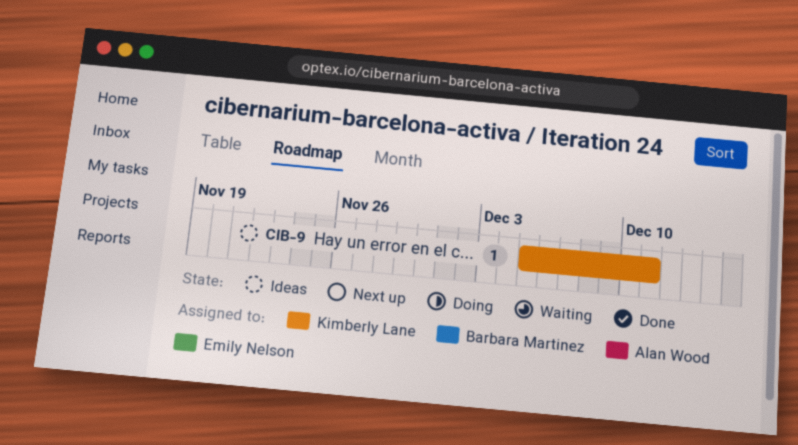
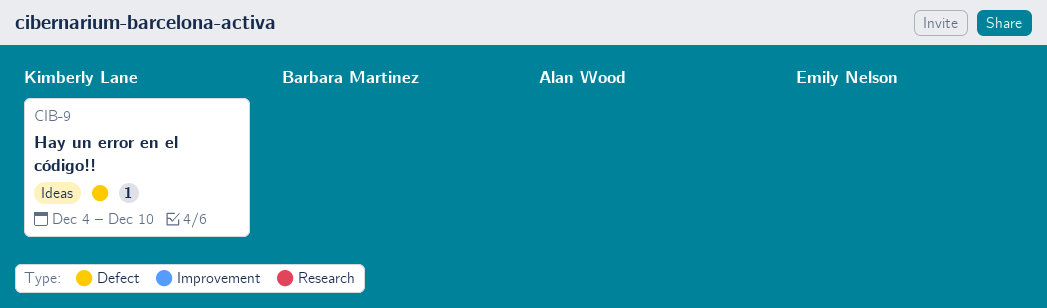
CIB-9, start: Dec 5 -> Dec 4
CIB-9, due: Dec 11 -> Dec 10

